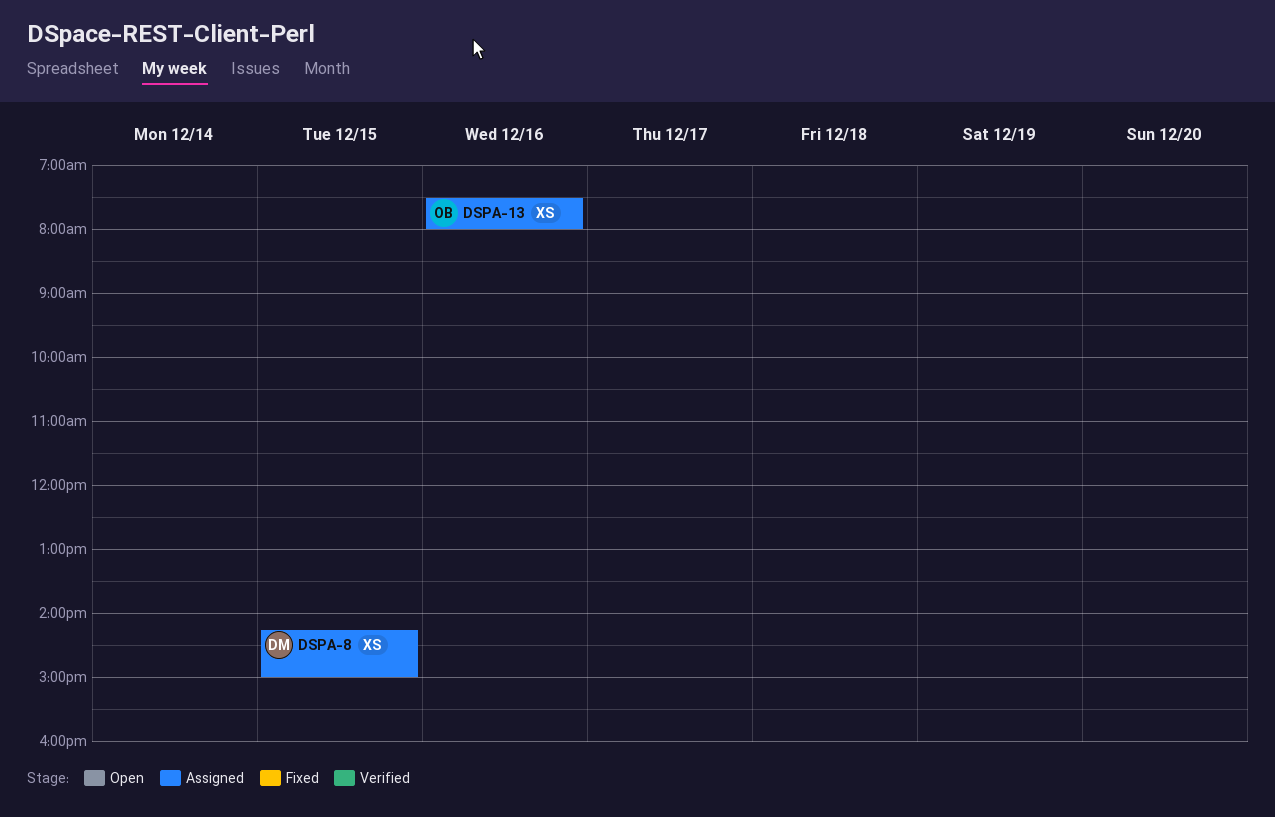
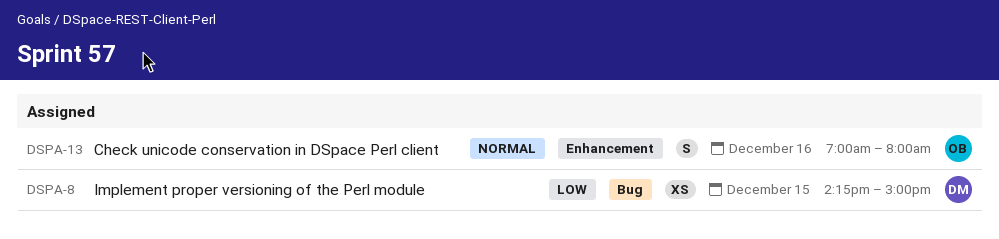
DSPA-13, estimate: XS -> S
DSPA-13, begins: 07:30 -> 07:00

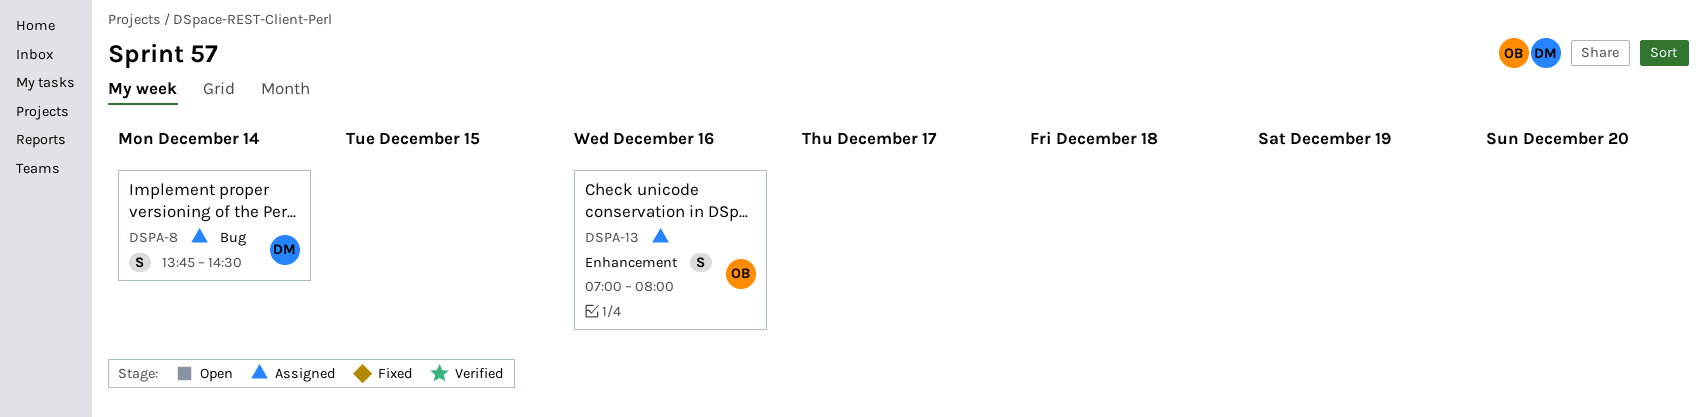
DSPA-8, estimate: XS -> S
DSPA-8, day: Dec 15 -> Dec 14
DSPA-8, begins: 14:15 -> 13:45
DSPA-8, ends: 15:00 -> 14:30

